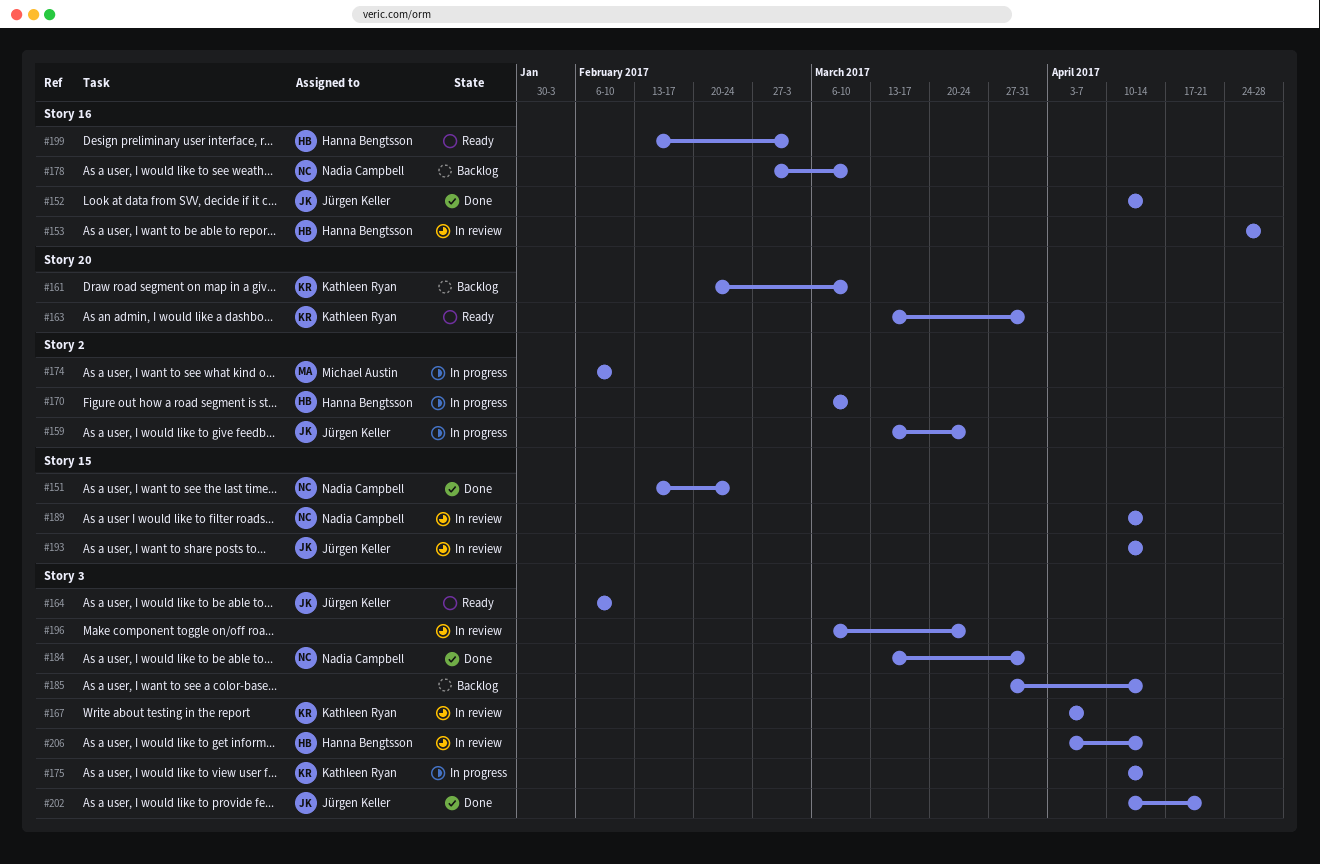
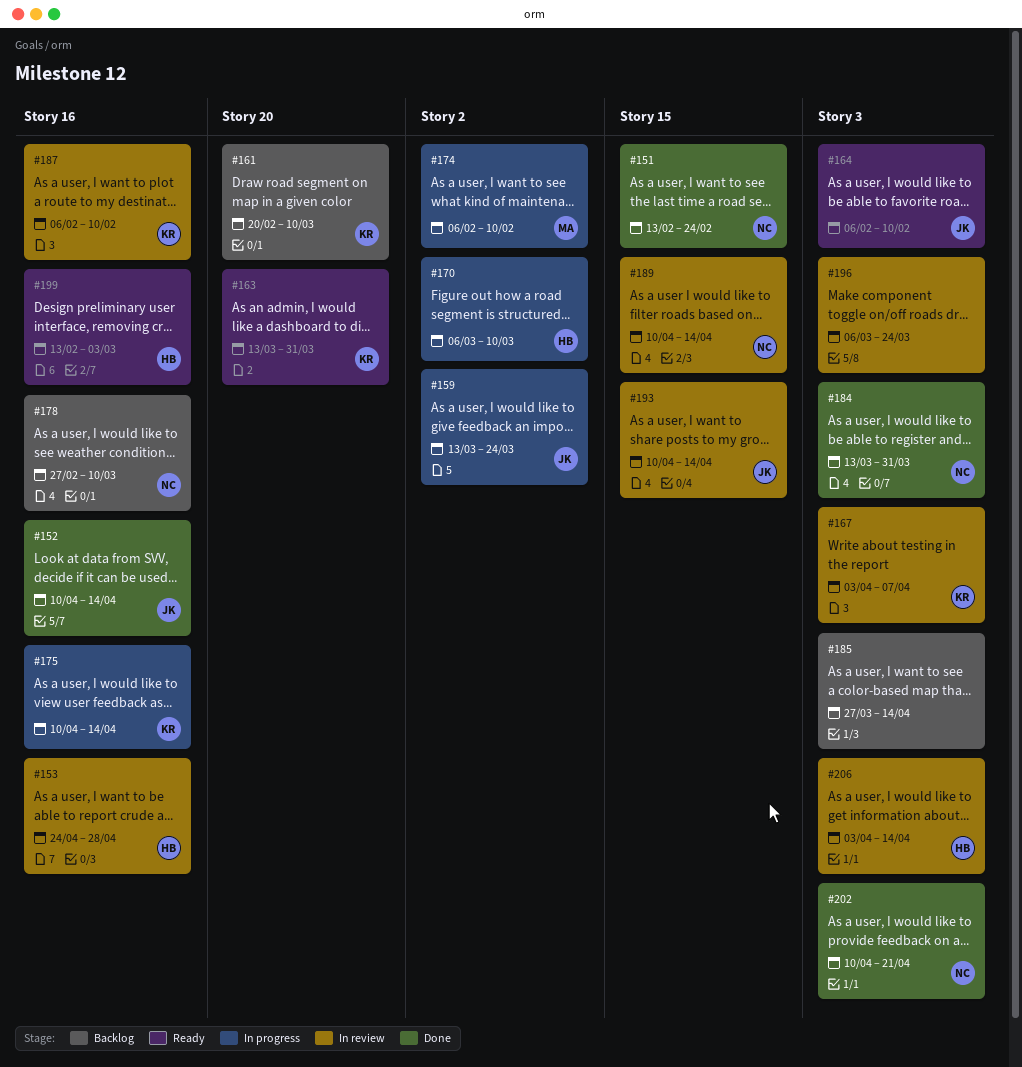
#175, label: Story 3 -> Story 16
#187: none -> present
#202, owner: Jürgen Keller -> Nadia Campbell

